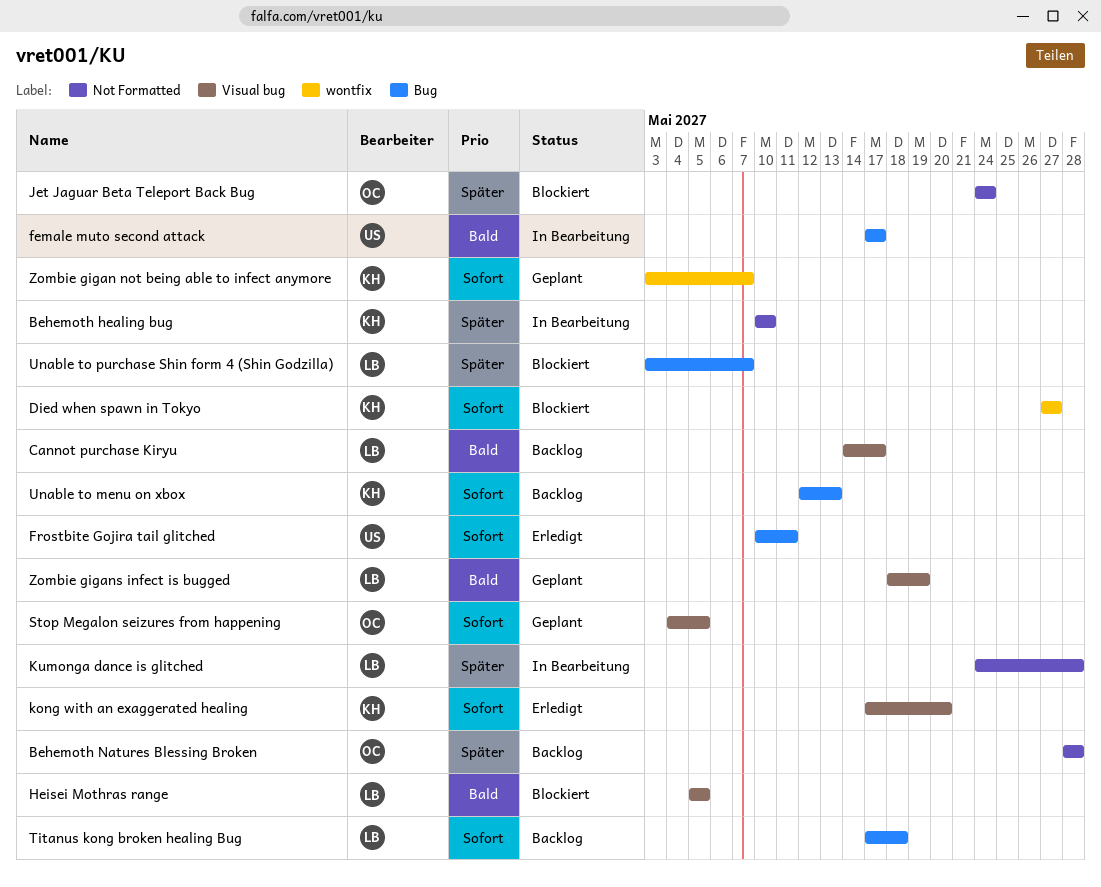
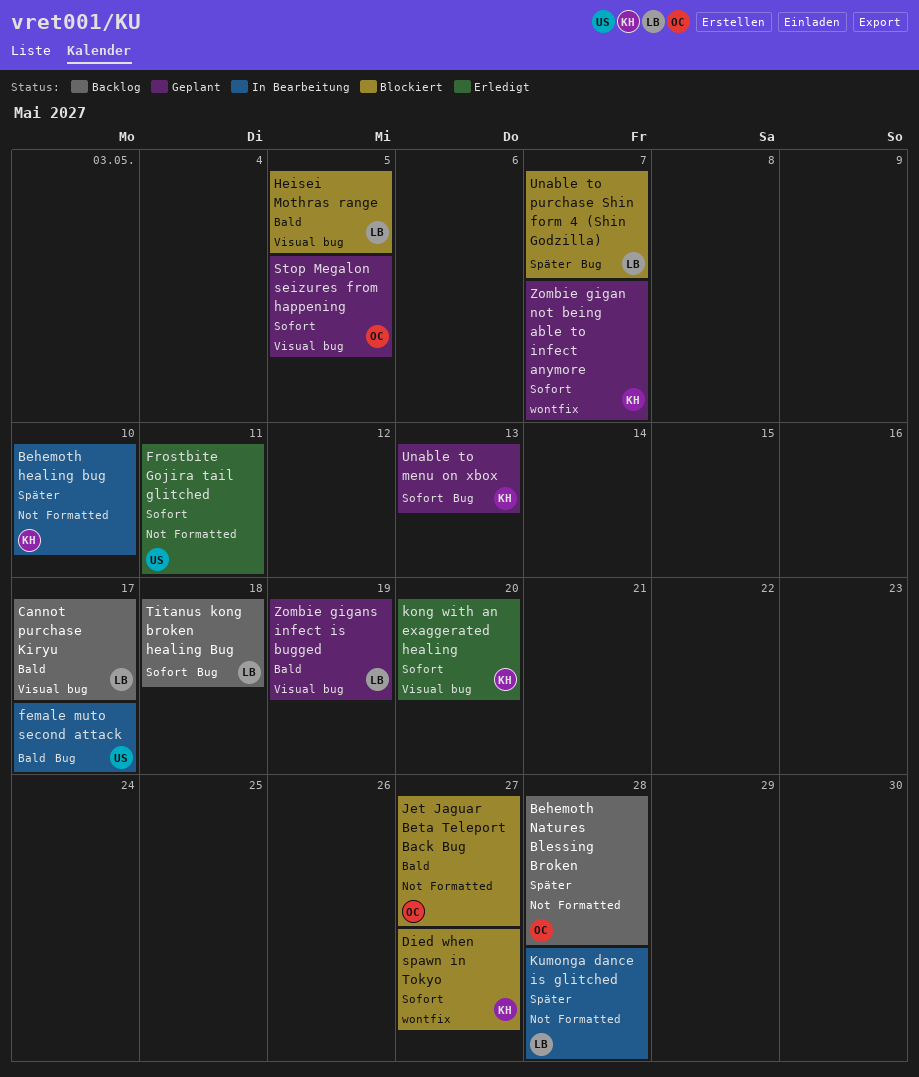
Frostbite Gojira tail glitched, label: Bug -> Not Formatted
Jet Jaguar Beta Teleport Back Bug, priority: Später -> Bald
Jet Jaguar Beta Teleport Back Bug, due: May 24 -> May 27
Unable to menu on xbox, status: Backlog -> Geplant

